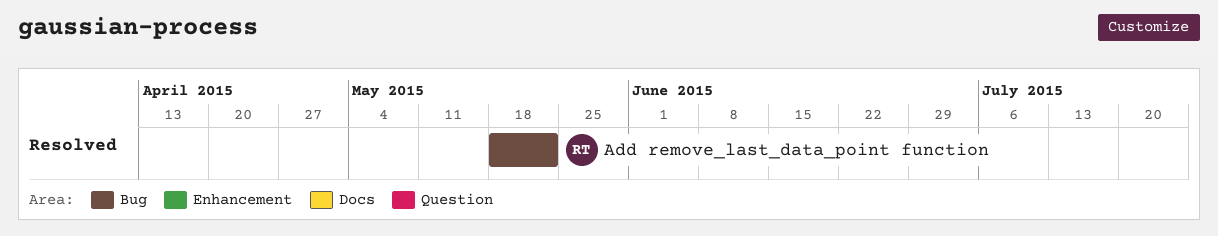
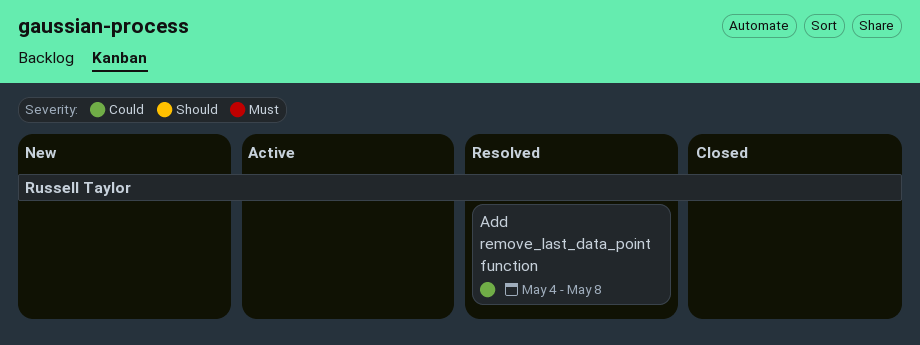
Add remove_last_data_point function, start: May 18 -> May 4
Add remove_last_data_point function, due: May 22 -> May 8

